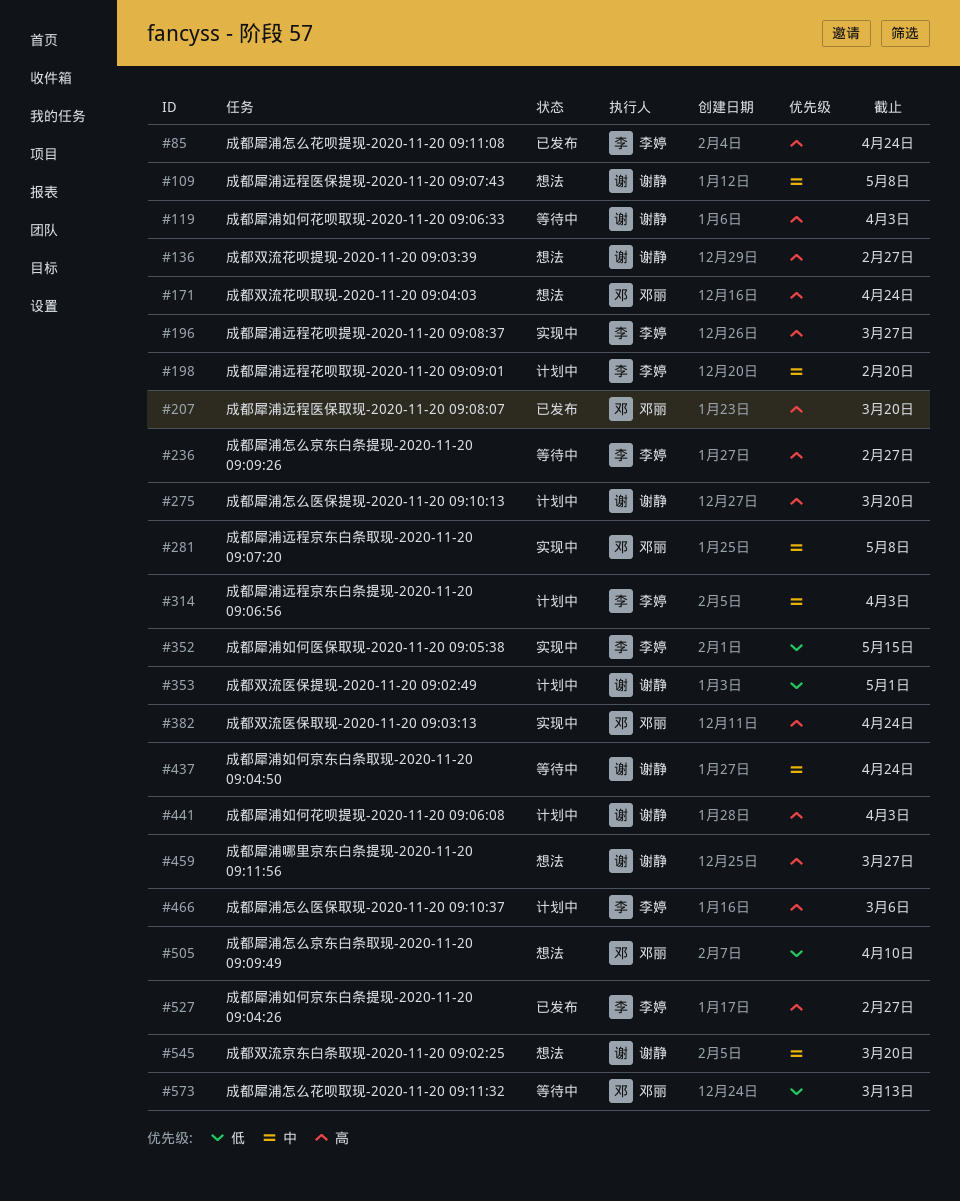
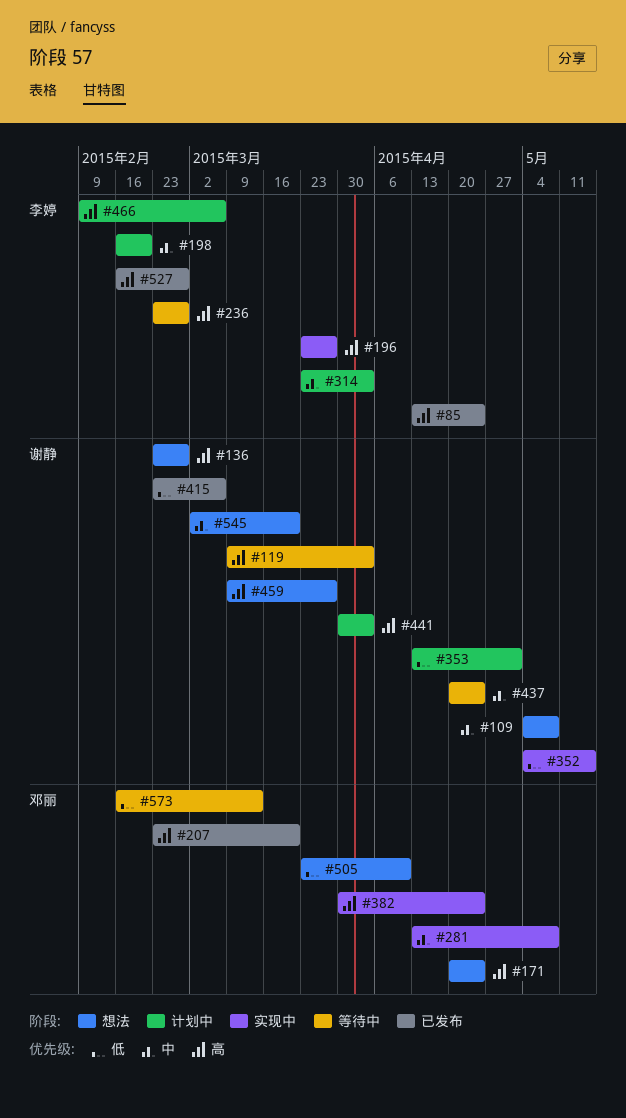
#275: present -> none
#352, owner: 李婷 -> 谢静
#415: none -> present

